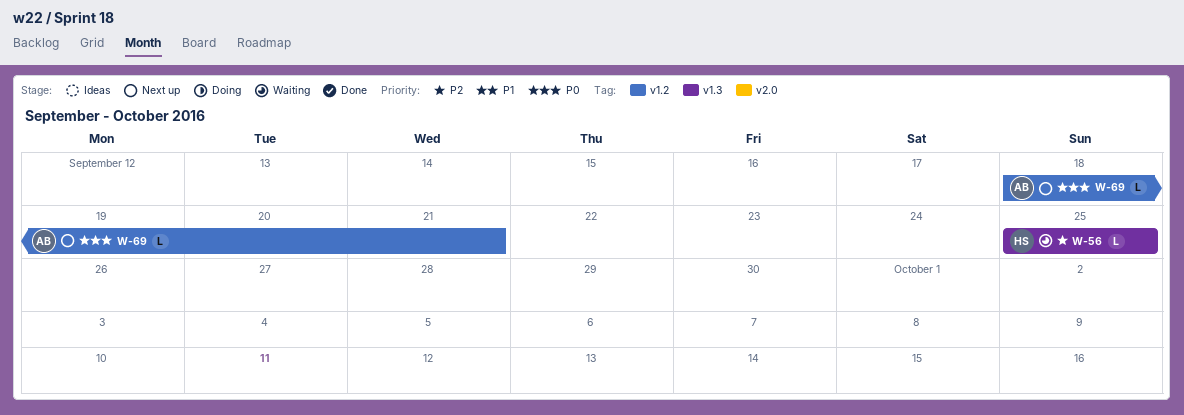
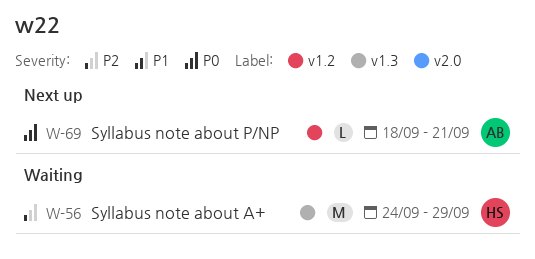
W-56, estimate: L -> M
W-56, start: Sep 25 -> Sep 24
W-56, due: Sep 25 -> Sep 29

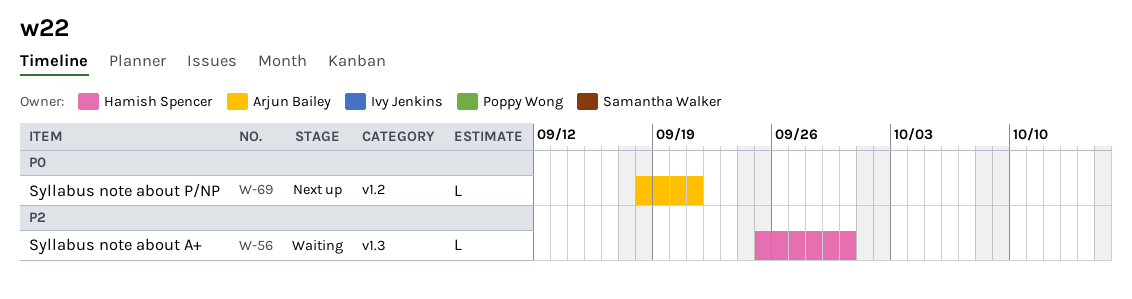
W-56, estimate: M -> L
W-56, start: Sep 24 -> Sep 25
W-56, due: Sep 29 -> Sep 30

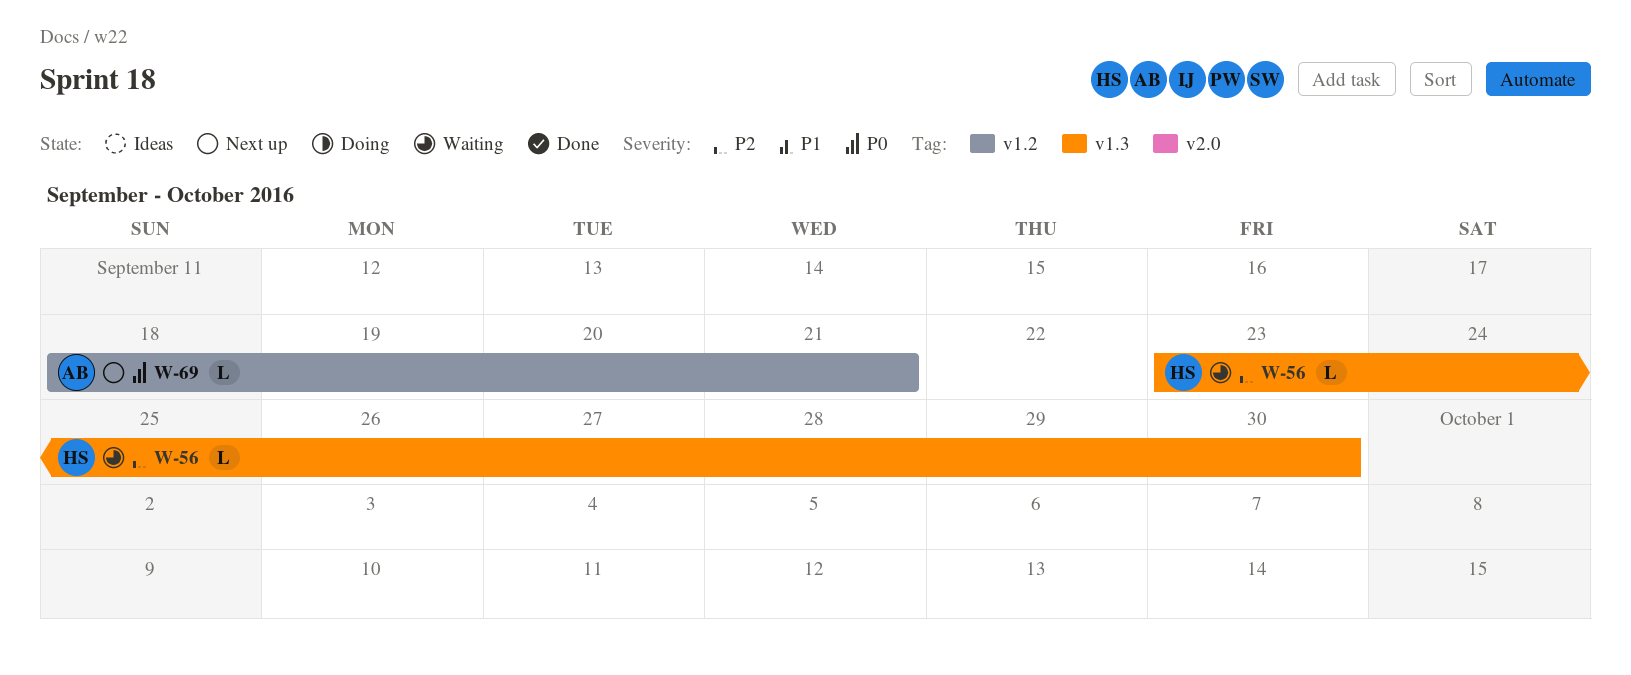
W-56, start: Sep 25 -> Sep 23

